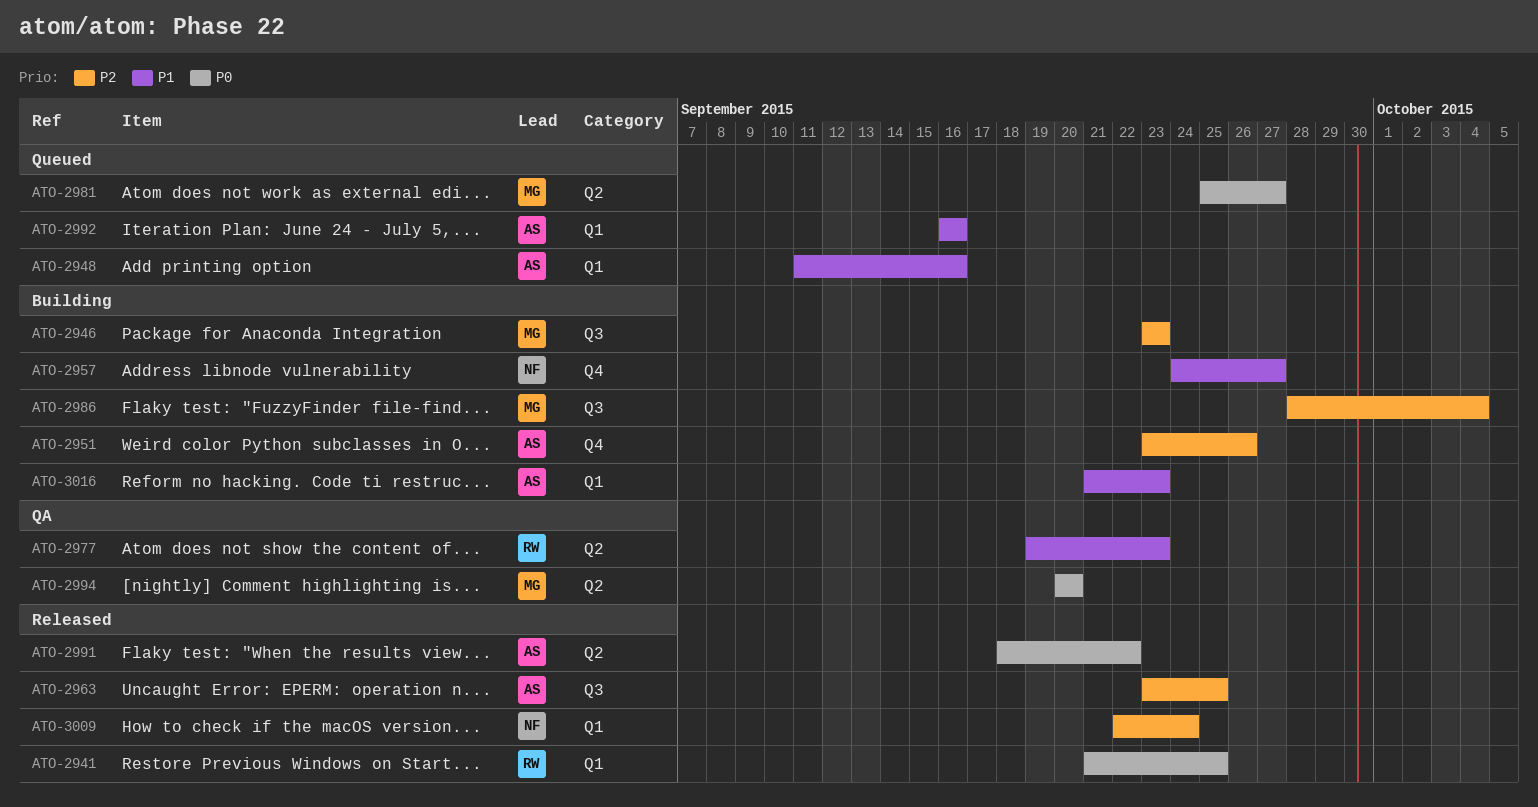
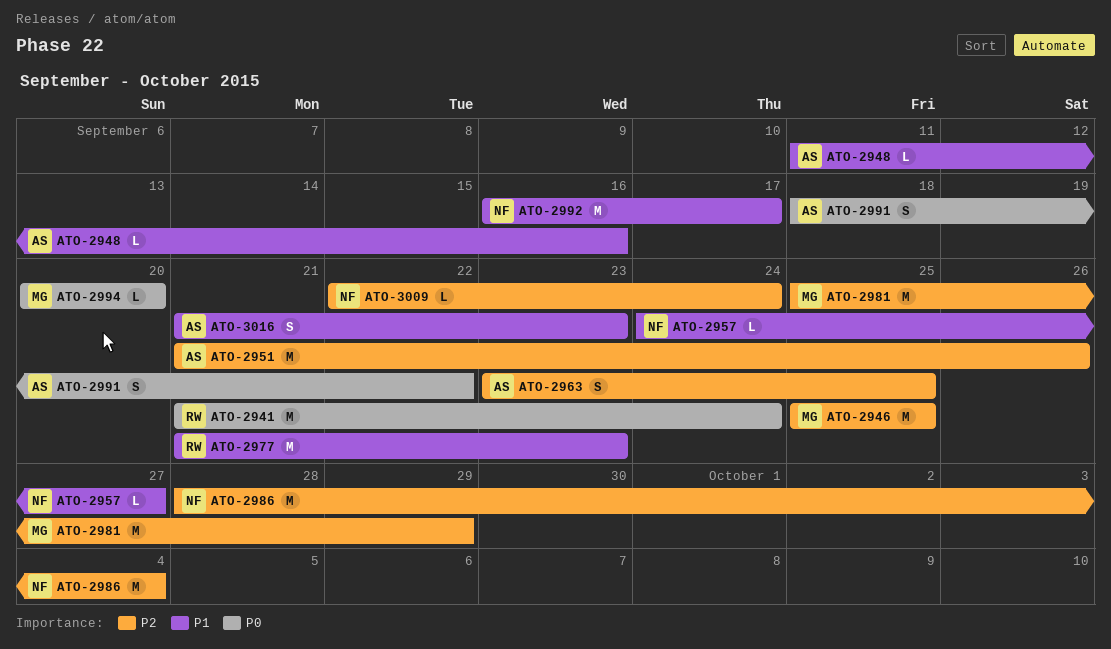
ATO-2941, due: Sep 25 -> Sep 24
ATO-2946, start: Sep 23 -> Sep 25
ATO-2946, due: Sep 23 -> Sep 25
ATO-2951, start: Sep 23 -> Sep 21
ATO-2977, start: Sep 19 -> Sep 21
ATO-2981, priority: P0 -> P2
ATO-2981, due: Sep 27 -> Sep 29
ATO-2986, owner: MG -> NF
ATO-2992, owner: AS -> NF
ATO-2992, due: Sep 16 -> Sep 17

